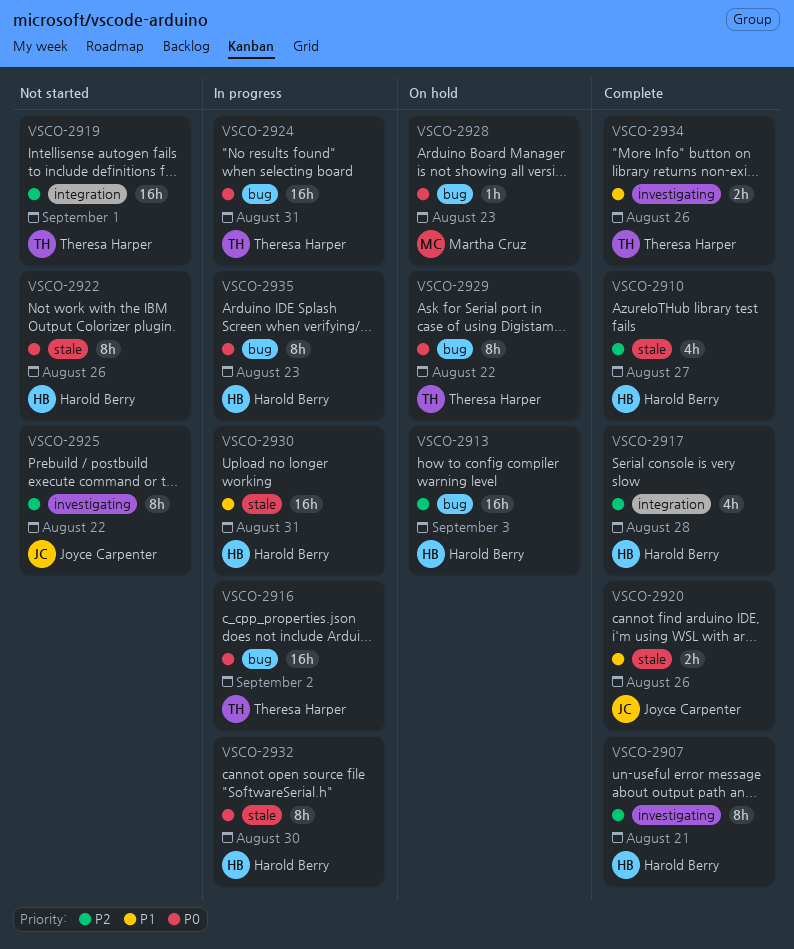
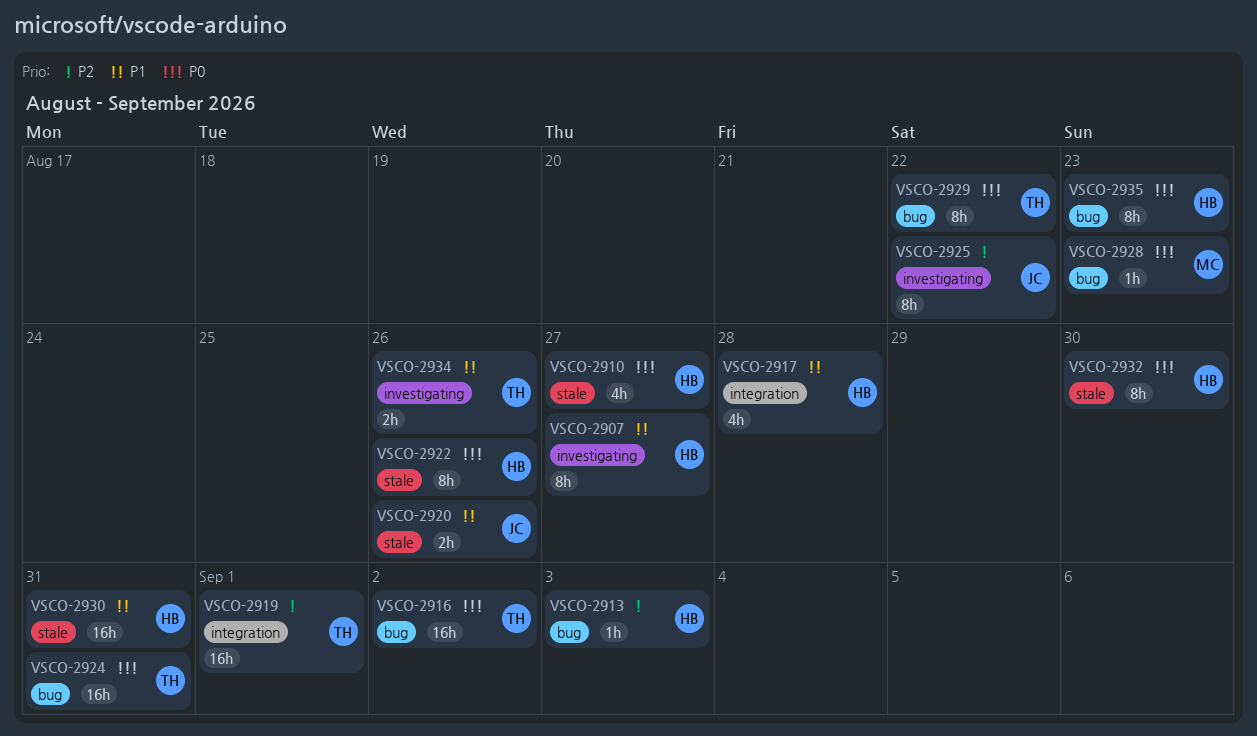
VSCO-2907, priority: P2 -> P1
VSCO-2907, due: Aug 21 -> Aug 27
VSCO-2910, priority: P2 -> P0
VSCO-2913, estimate: 16h -> 1h
VSCO-2917, priority: P2 -> P1

